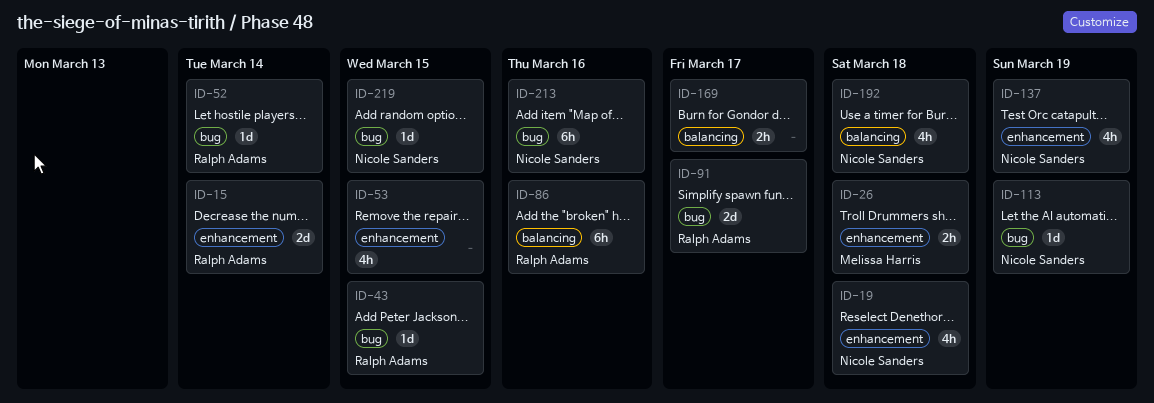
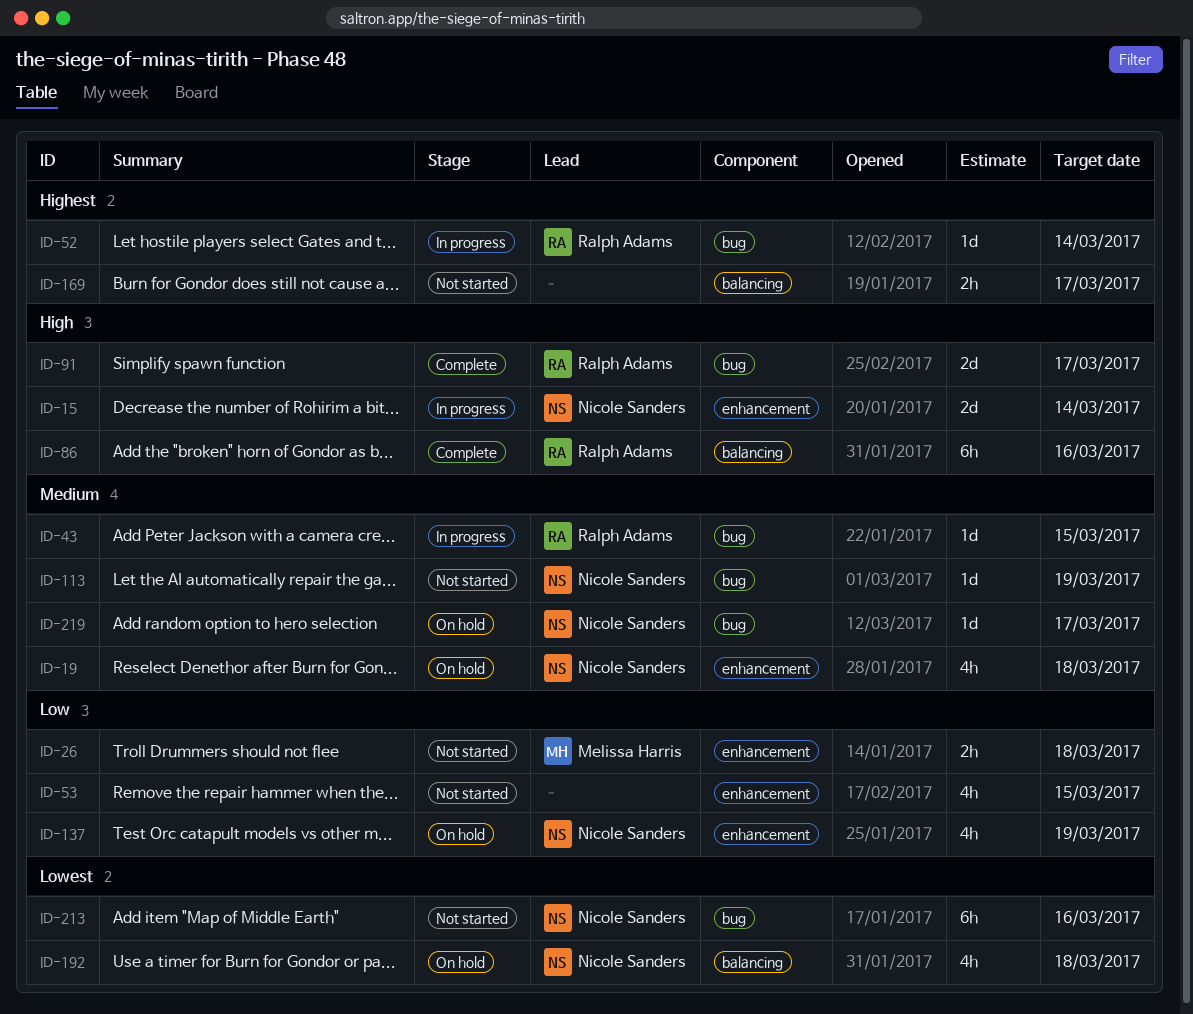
ID-15, owner: Ralph Adams -> Nicole Sanders
ID-219, due: Mar 15 -> Mar 17

